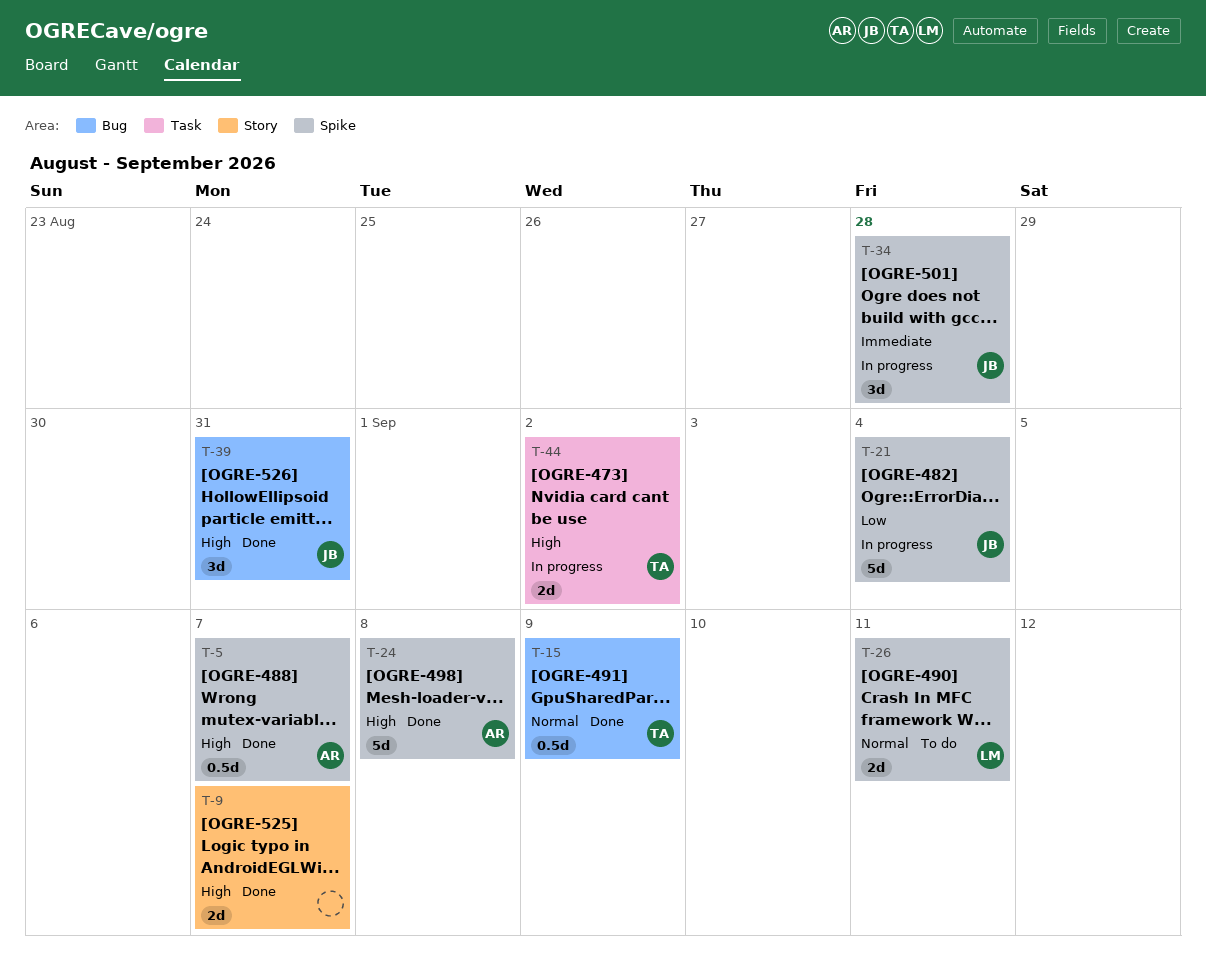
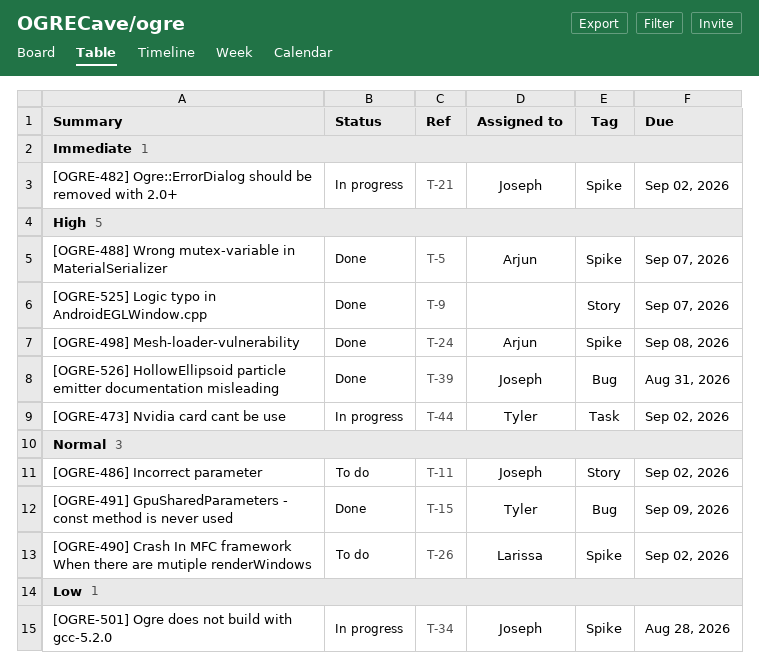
T-11: none -> present
T-21, priority: Low -> Immediate
T-21, due: Sep 4 -> Sep 2
T-26, due: Sep 11 -> Sep 2
T-34, priority: Immediate -> Low

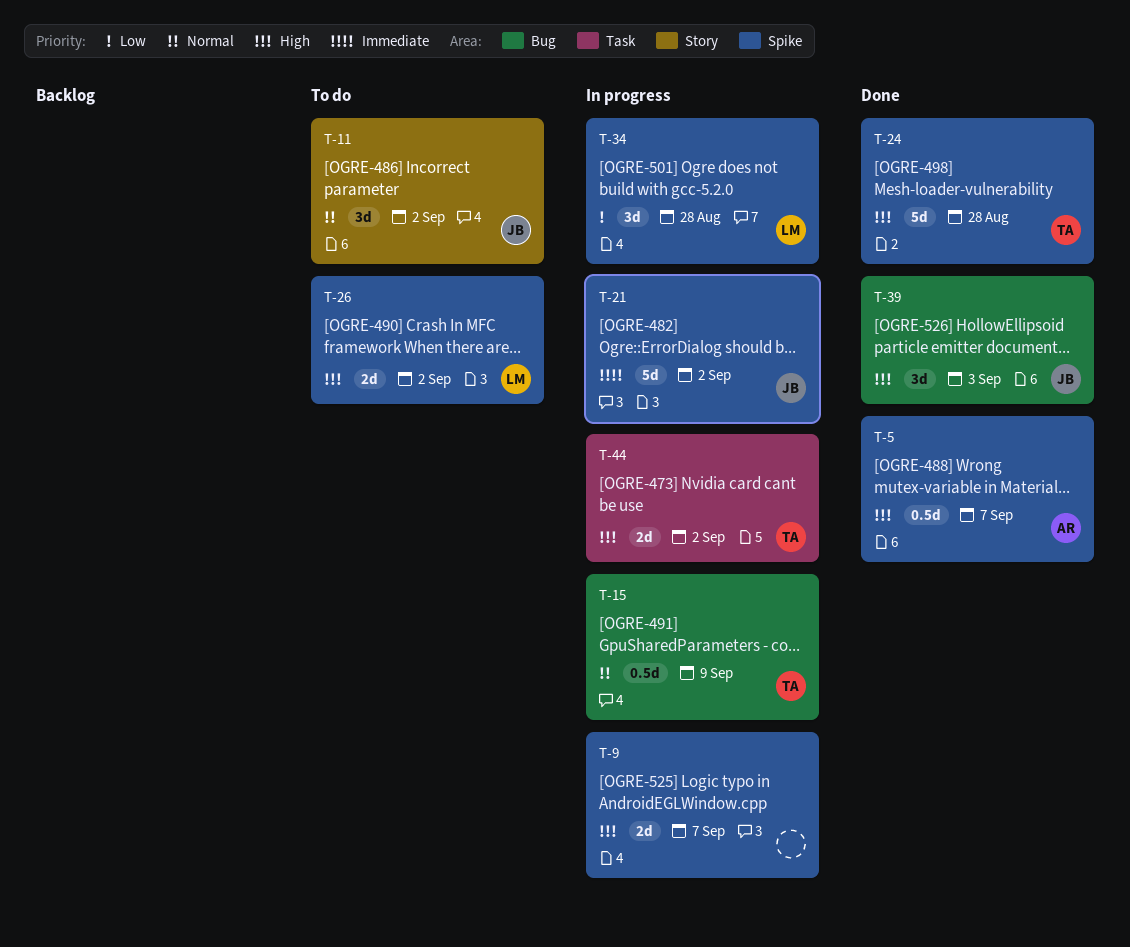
T-9, status: Done -> In progress
T-9, label: Story -> Spike
T-15, status: Done -> In progress
T-24, owner: Arjun -> Tyler
T-24, due: Sep 8 -> Aug 28
T-26, priority: Normal -> High
T-34, owner: Joseph -> Larissa
T-39, due: Aug 31 -> Sep 3

